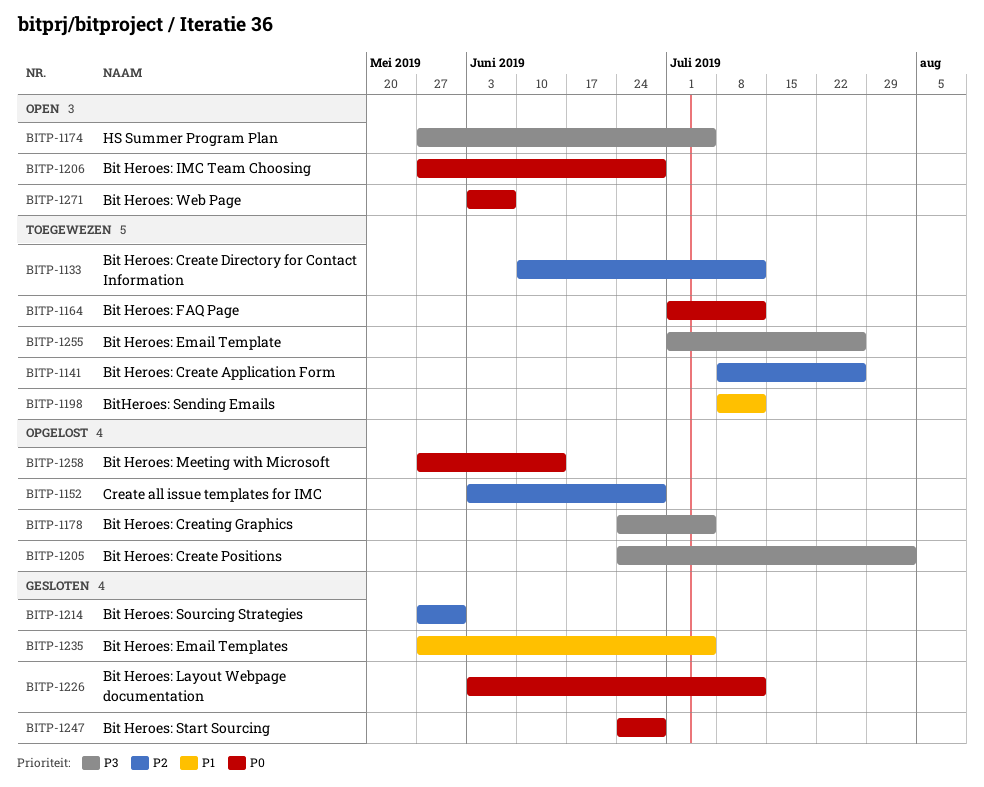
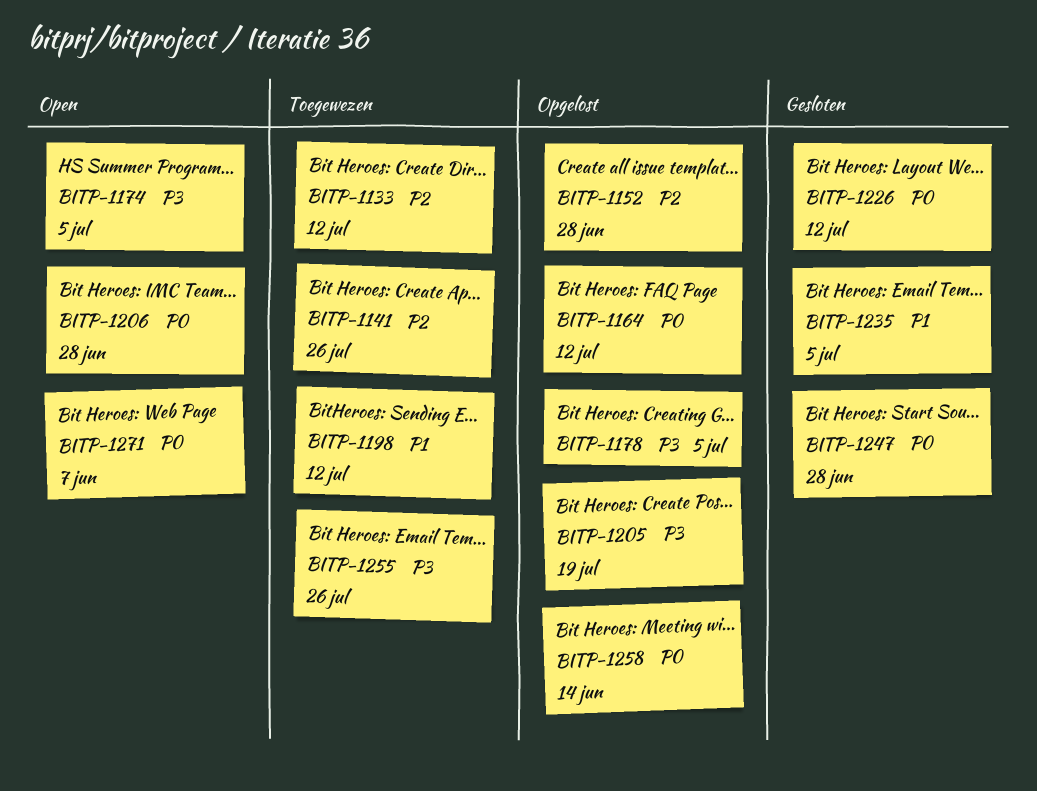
BITP-1164, status: Toegewezen -> Opgelost
BITP-1205, due: Aug 2 -> Jul 19
BITP-1214: present -> none

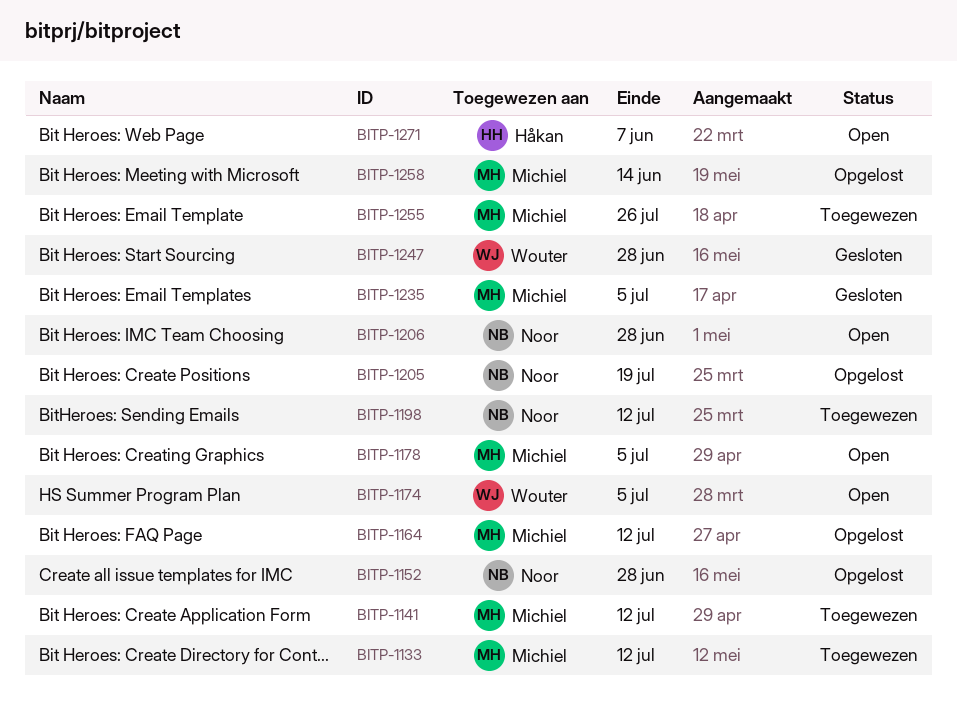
BITP-1141, due: Jul 26 -> Jul 12
BITP-1178, status: Opgelost -> Open
BITP-1226: present -> none

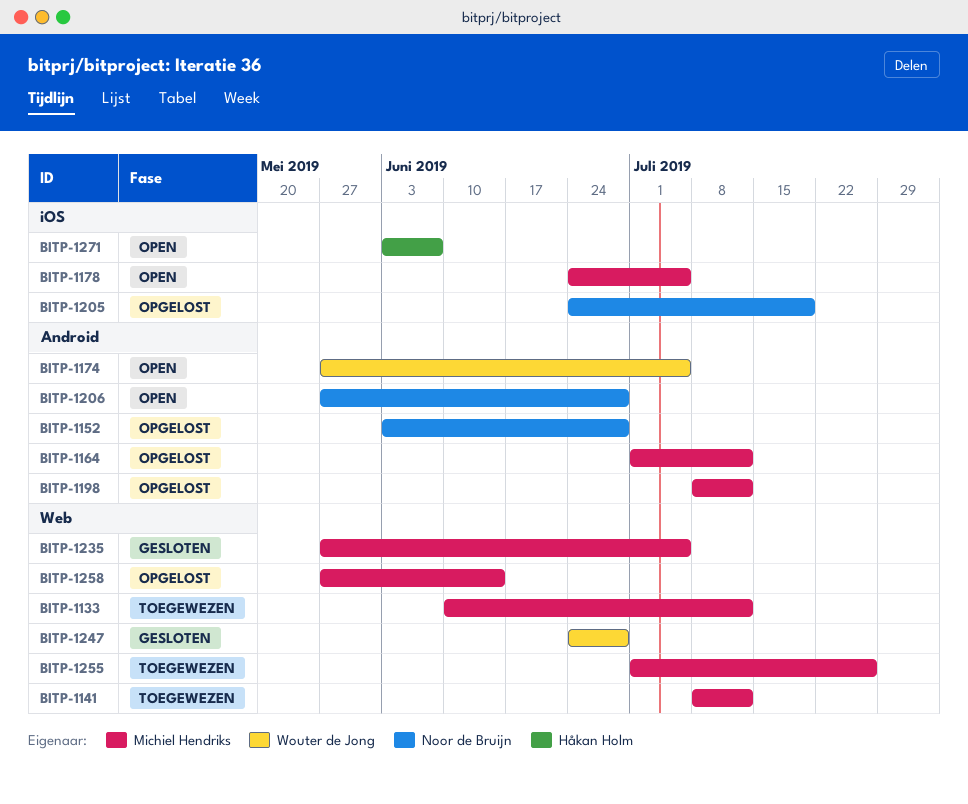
BITP-1198, status: Toegewezen -> Opgelost
BITP-1198, owner: Noor de Bruijn -> Michiel Hendriks

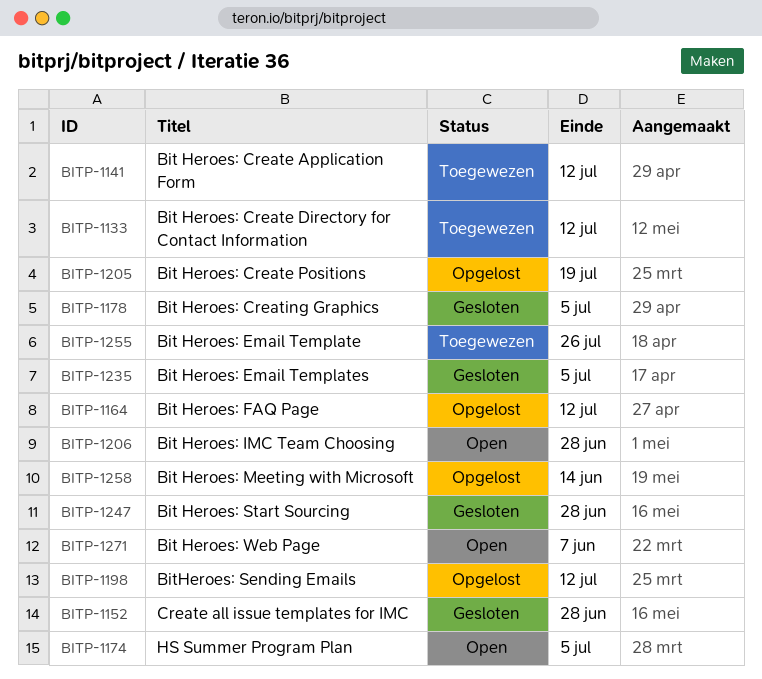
BITP-1152, status: Opgelost -> Gesloten
BITP-1178, status: Open -> Gesloten

